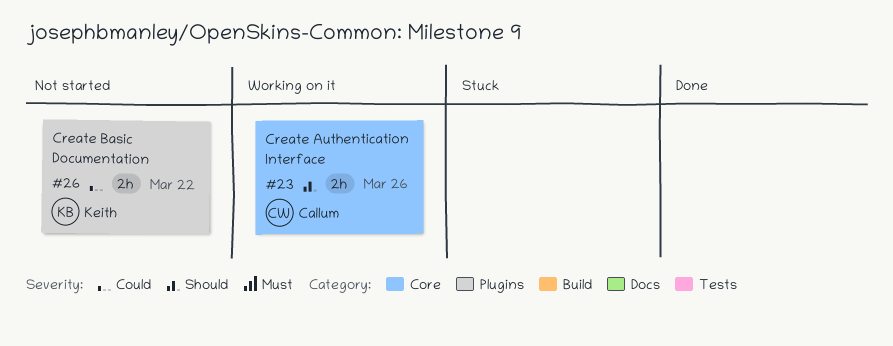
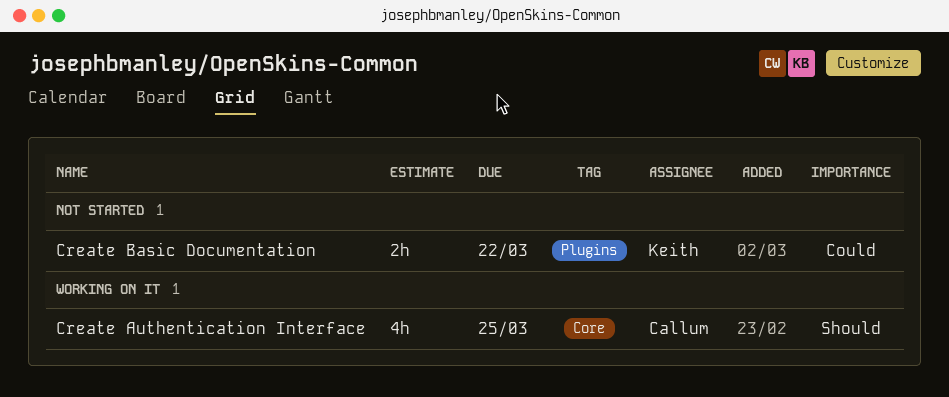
Create Authentication Interface, estimate: 2h -> 4h
Create Authentication Interface, due: Mar 26 -> Mar 25

